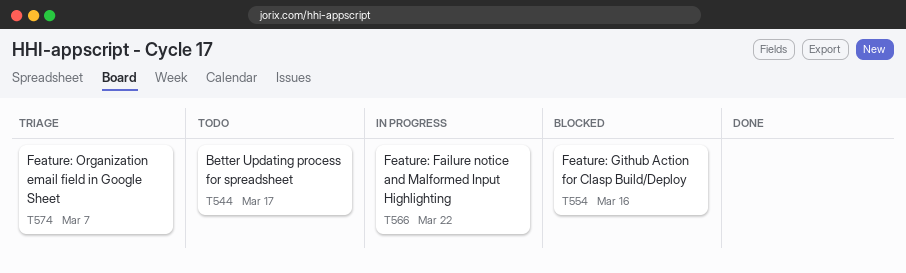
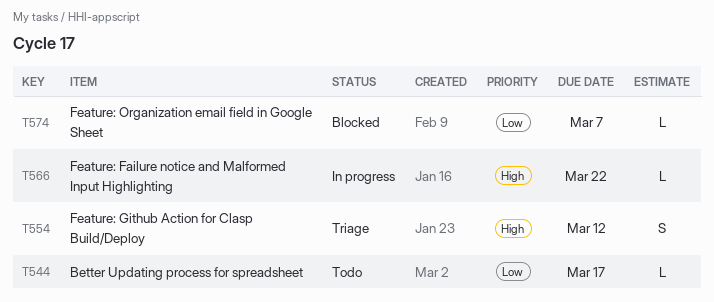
T554, status: Blocked -> Triage
T554, due: Mar 16 -> Mar 12
T574, status: Triage -> Blocked

